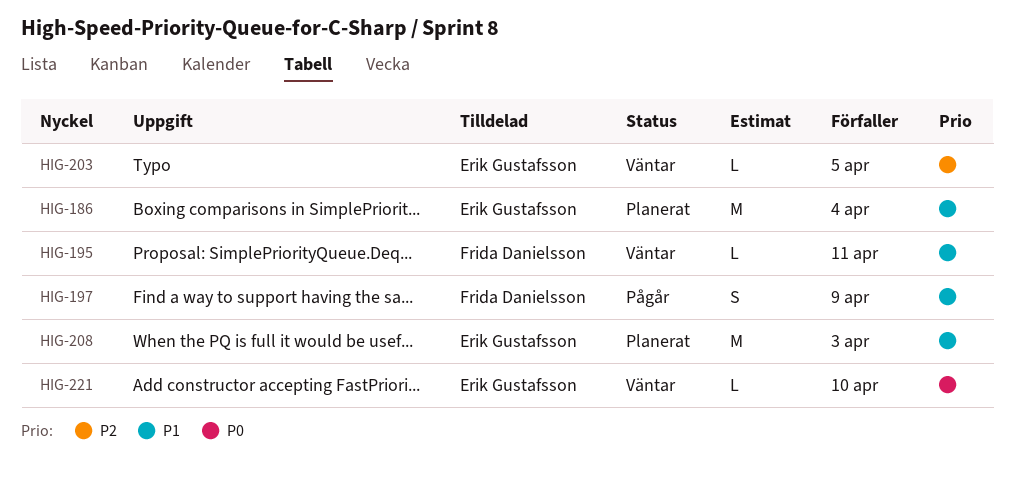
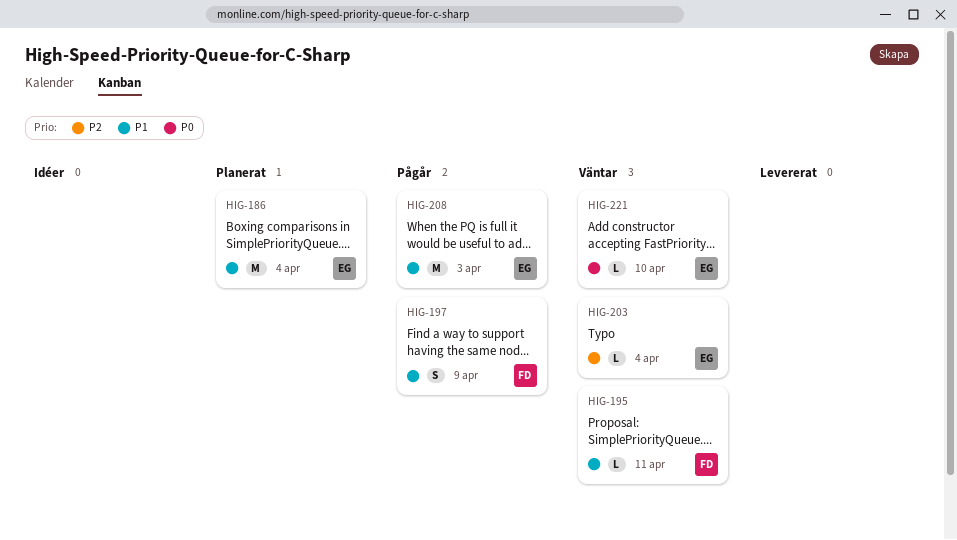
HIG-203, due: Apr 5 -> Apr 4
HIG-208, status: Planerat -> Pågår

